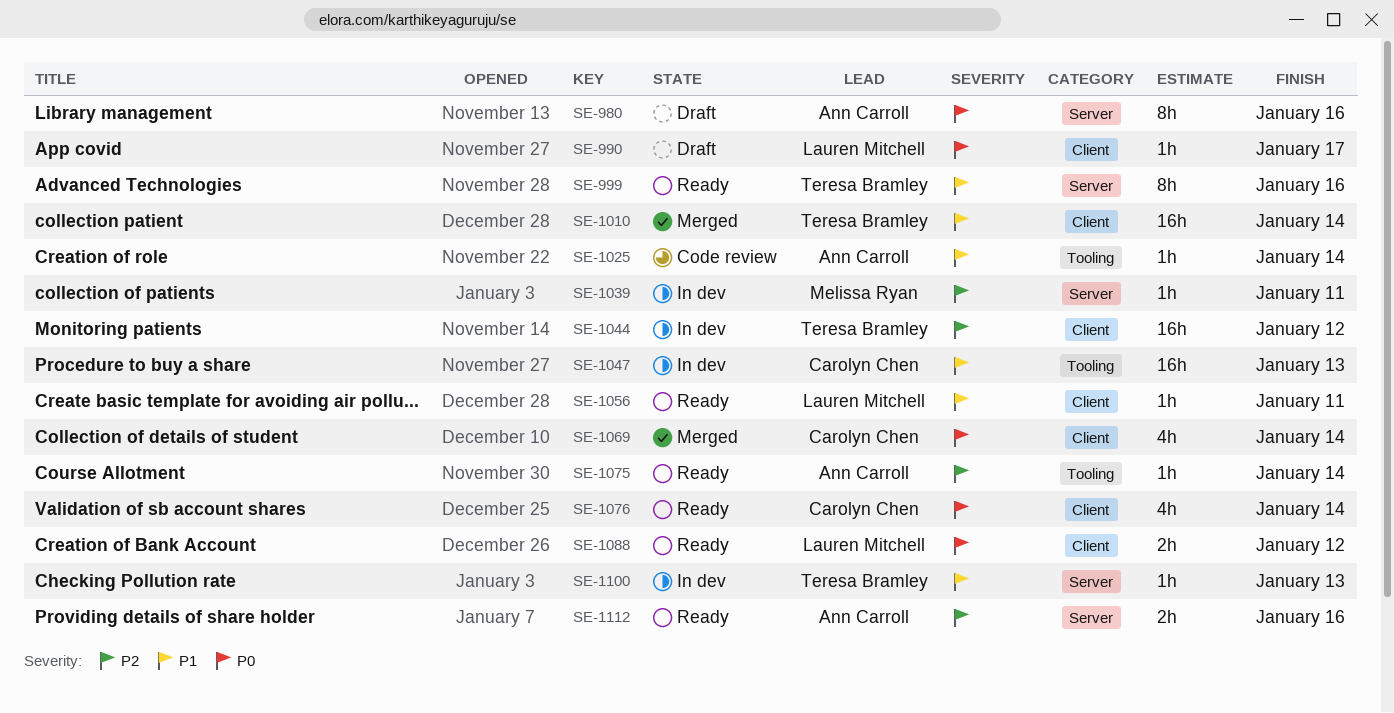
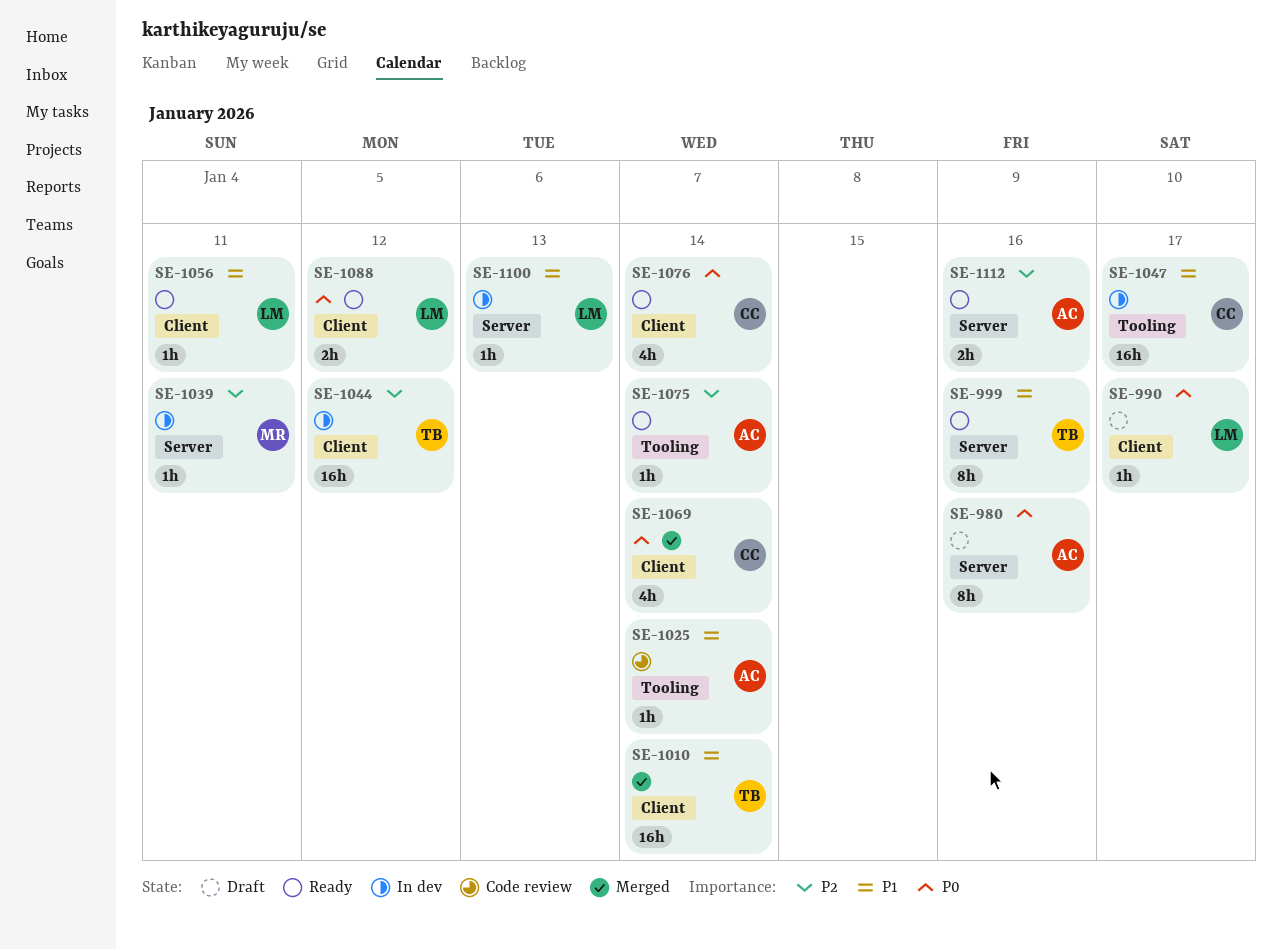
SE-1047, due: Jan 13 -> Jan 17
SE-1100, owner: Teresa Bramley -> Lauren Mitchell

